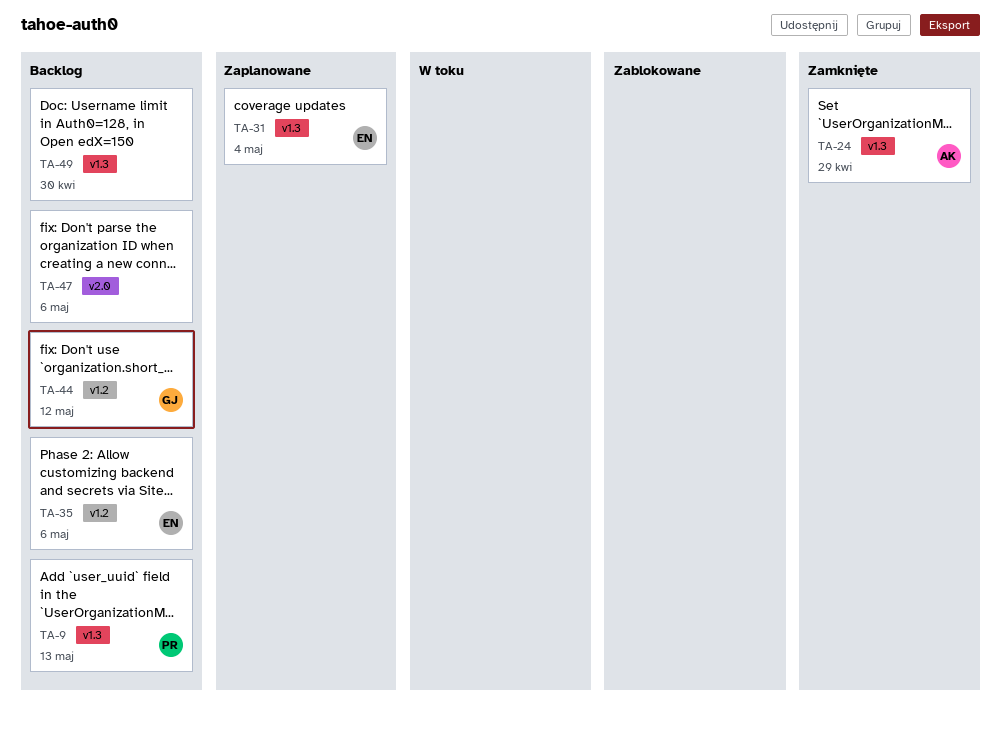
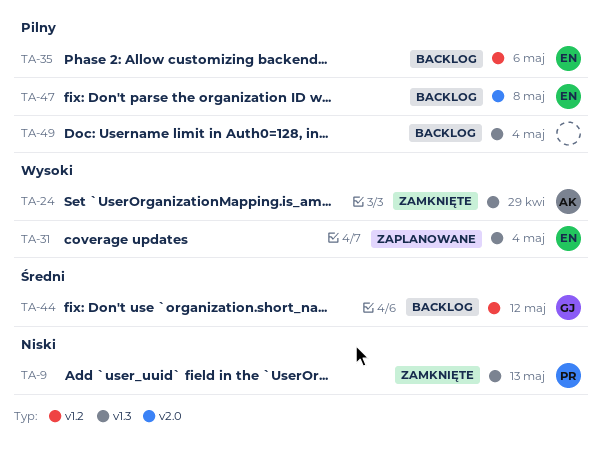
TA-9, status: Backlog -> Zamknięte
TA-47, owner: none -> EN
TA-47, due: May 6 -> May 8
TA-49, due: Apr 30 -> May 4

